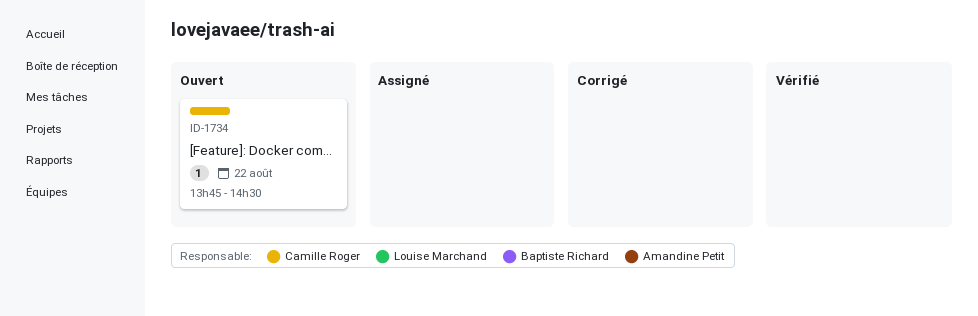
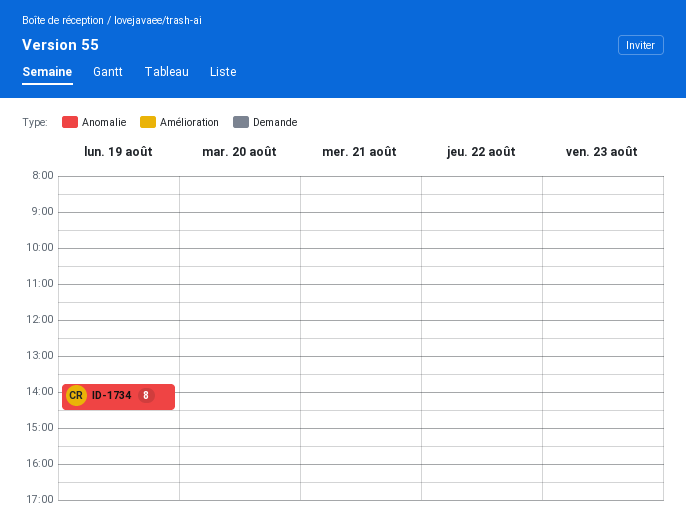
ID-1734, estimate: 1 -> 8
ID-1734, day: Aug 22 -> Aug 19

